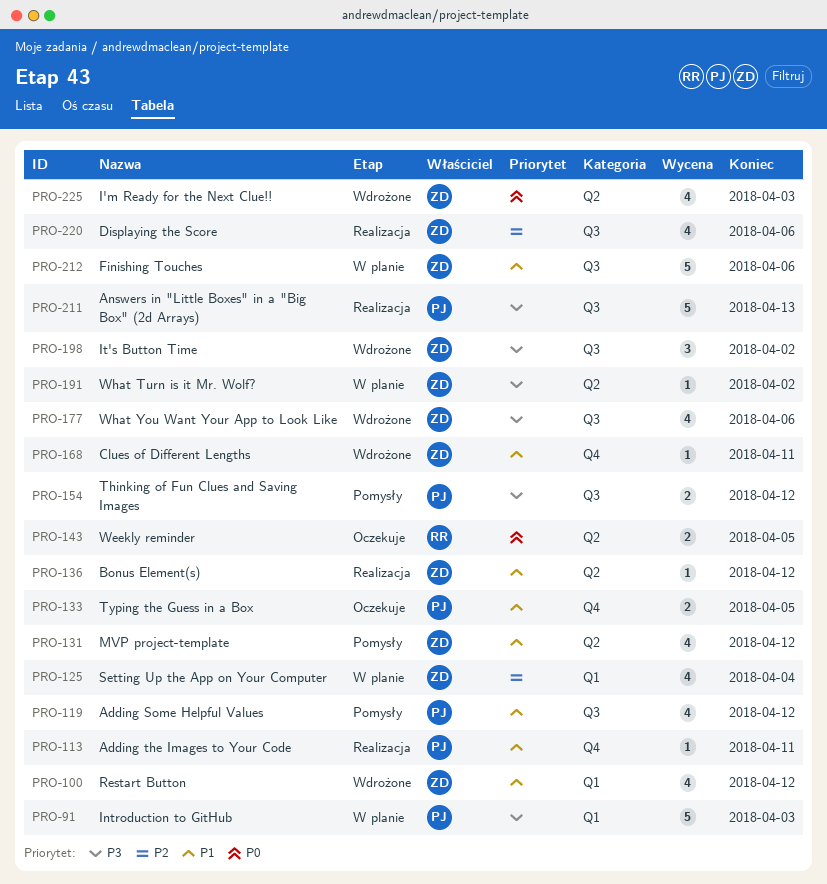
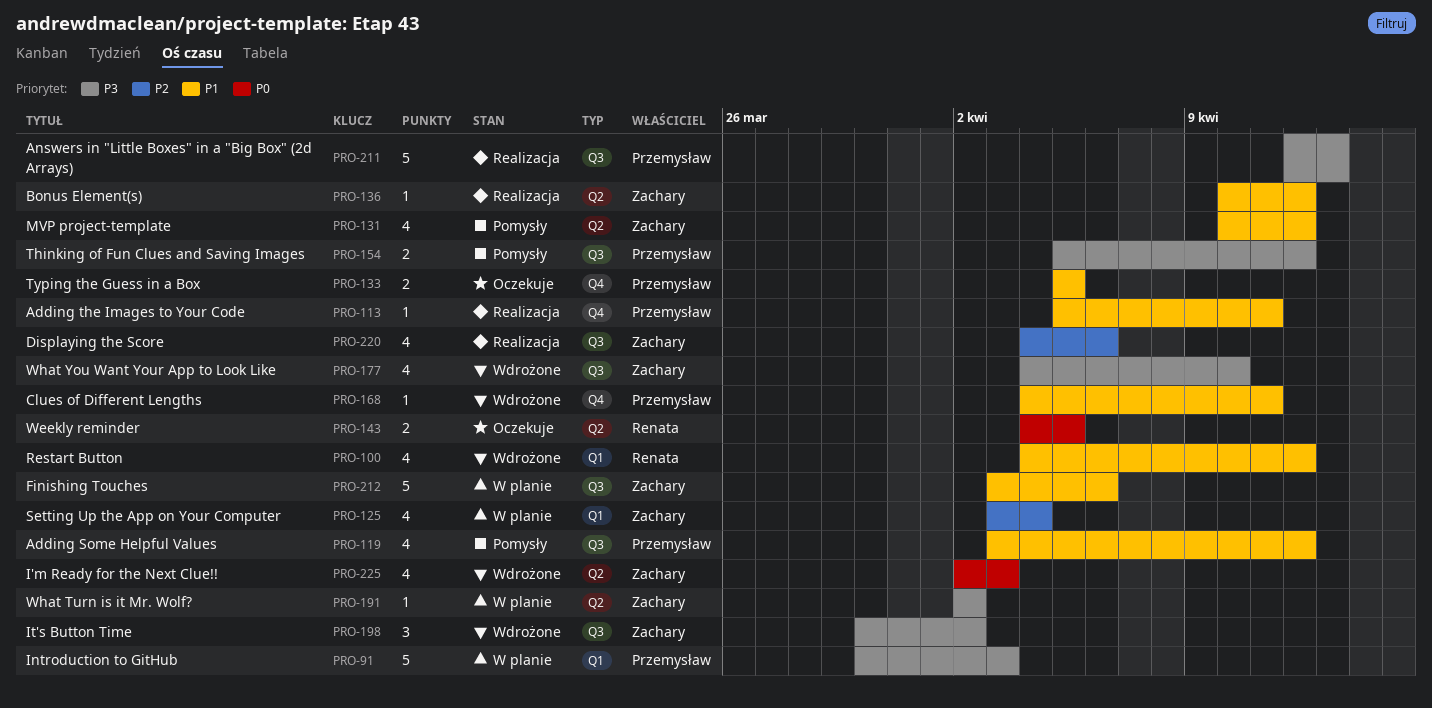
PRO-100, owner: Zachary -> Renata
PRO-168, owner: Zachary -> Przemysław
PRO-177, due: Apr 6 -> Apr 10

